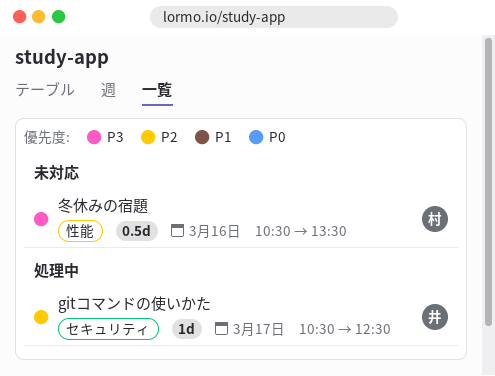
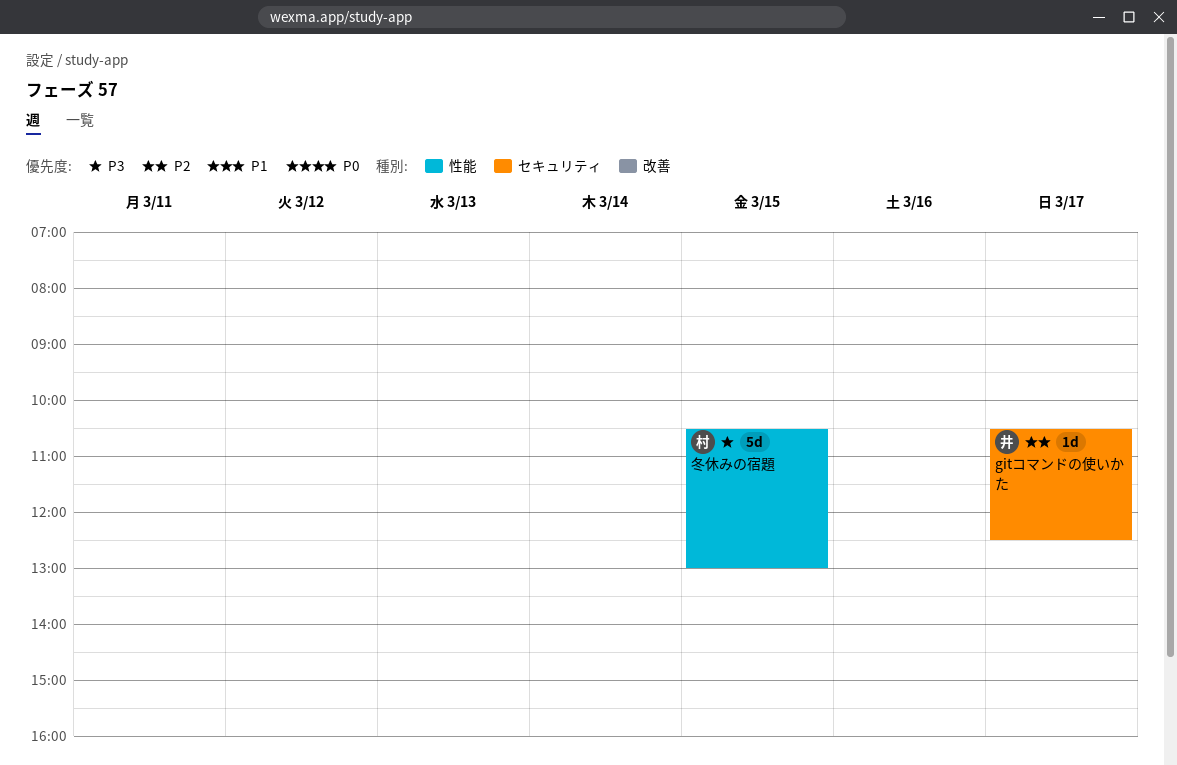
冬休みの宿題, estimate: 0.5d -> 5d
冬休みの宿題, day: Mar 16 -> Mar 15
冬休みの宿題, ends: 13:30 -> 13:00

